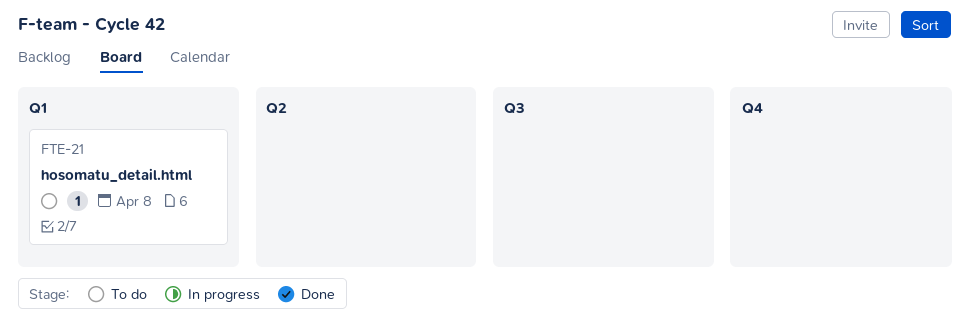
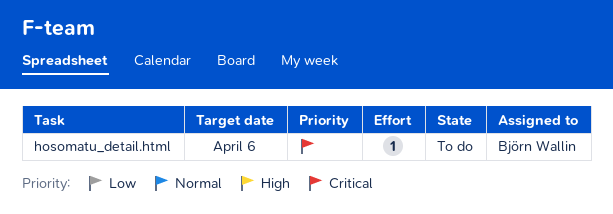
hosomatu_detail.html, due: Apr 8 -> Apr 6

